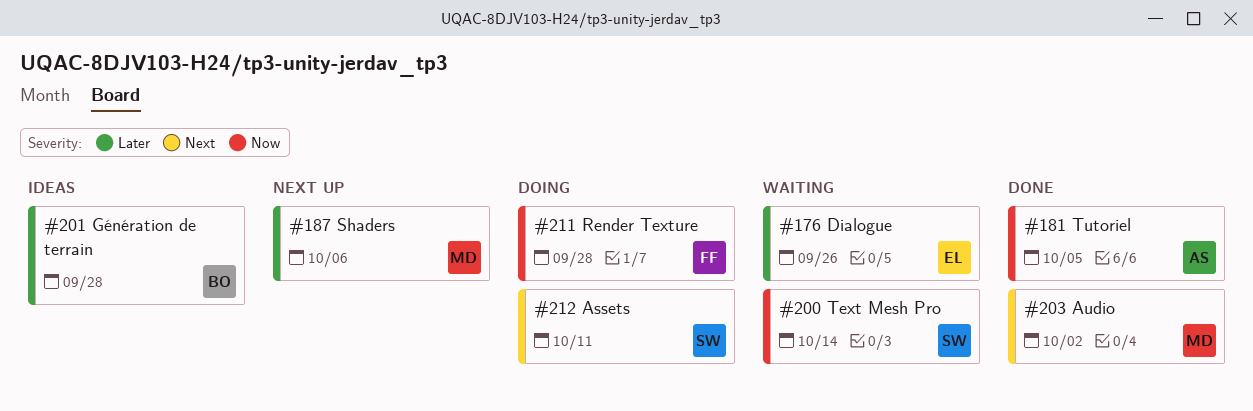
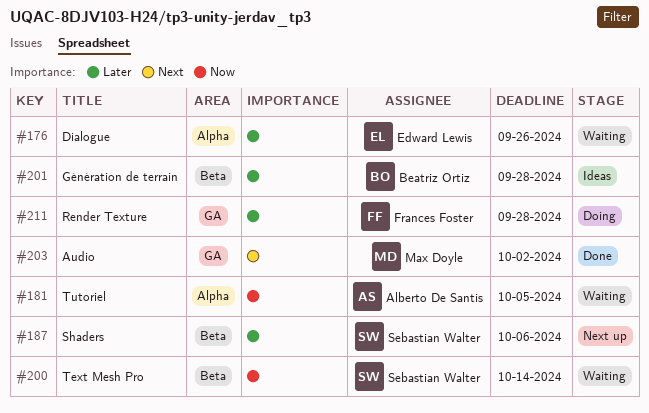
#181, status: Done -> Waiting
#187, owner: Max Doyle -> Sebastian Walter
#211, priority: Now -> Later
#212: present -> none

